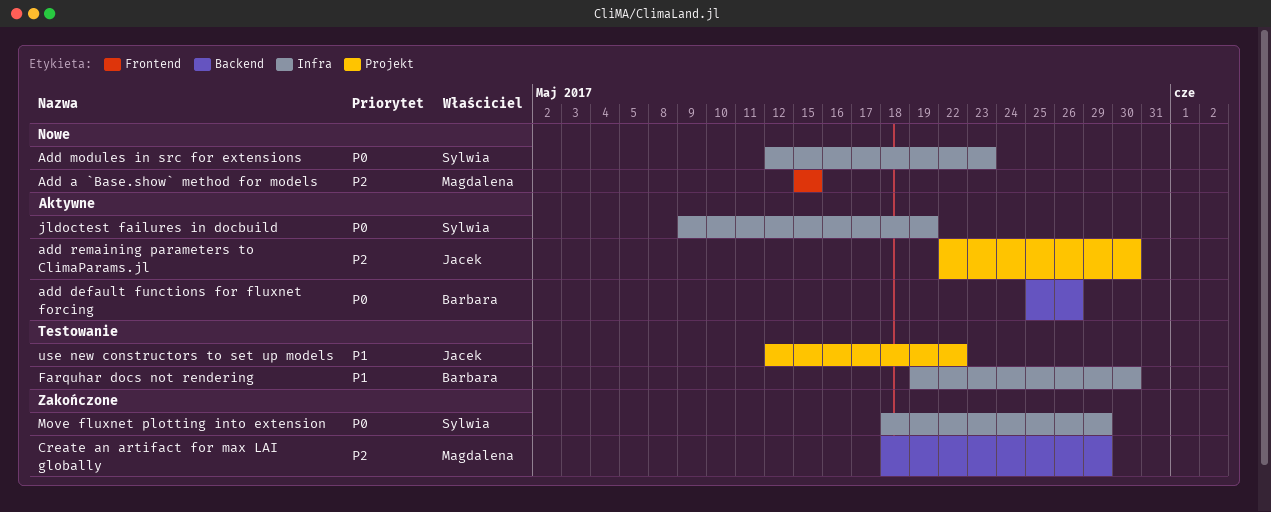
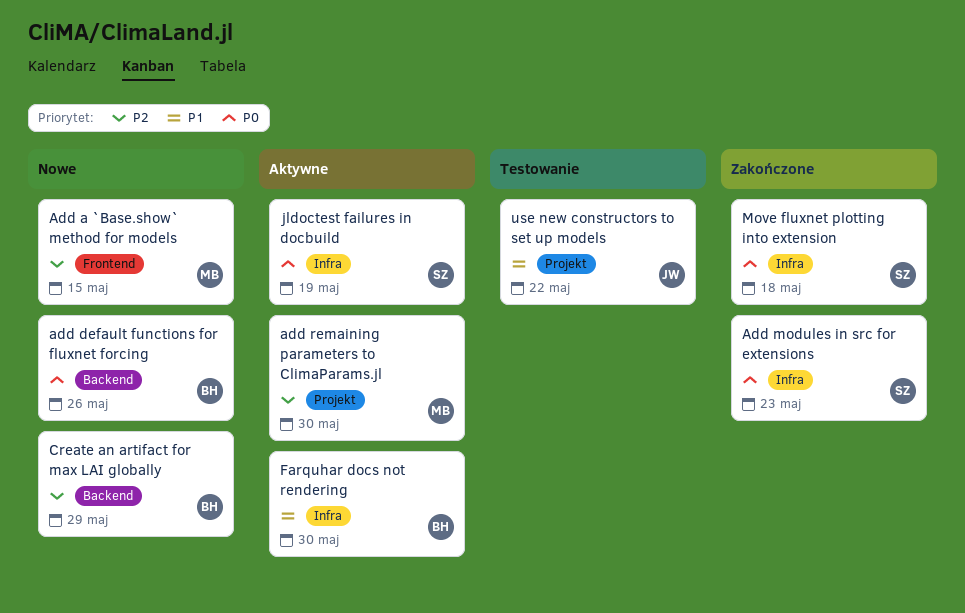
add default functions for fluxnet forcing, status: Aktywne -> Nowe
Add modules in src for extensions, status: Nowe -> Zakończone
add remaining parameters to ClimaParams.jl, owner: Jacek -> Magdalena
Create an artifact for max LAI globally, status: Zakończone -> Nowe
Create an artifact for max LAI globally, owner: Magdalena -> Barbara
Farquhar docs not rendering, status: Testowanie -> Aktywne
Move fluxnet plotting into extension, due: May 29 -> May 18

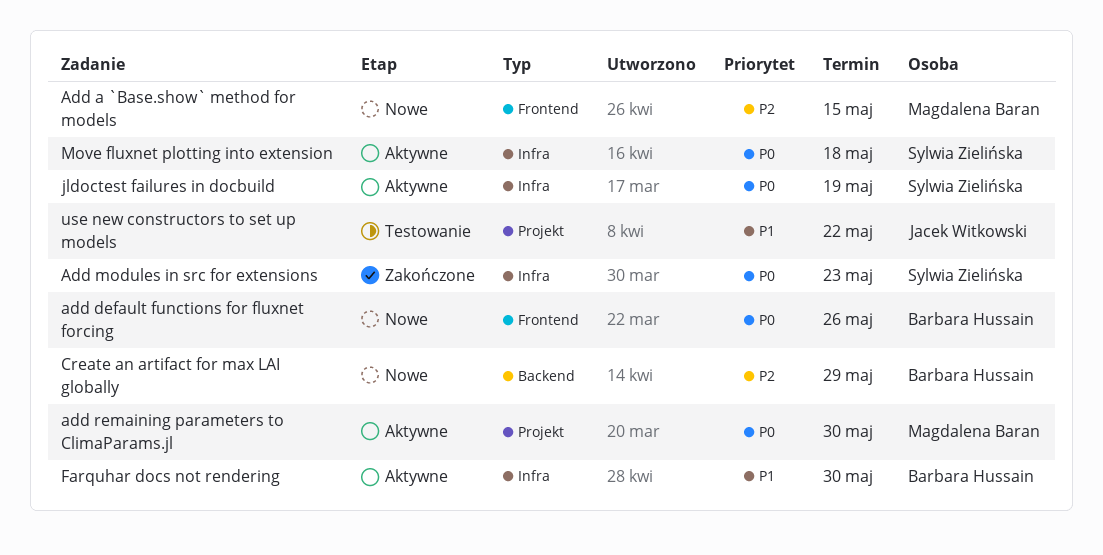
add default functions for fluxnet forcing, label: Backend -> Frontend
add remaining parameters to ClimaParams.jl, priority: P2 -> P0
Move fluxnet plotting into extension, status: Zakończone -> Aktywne

